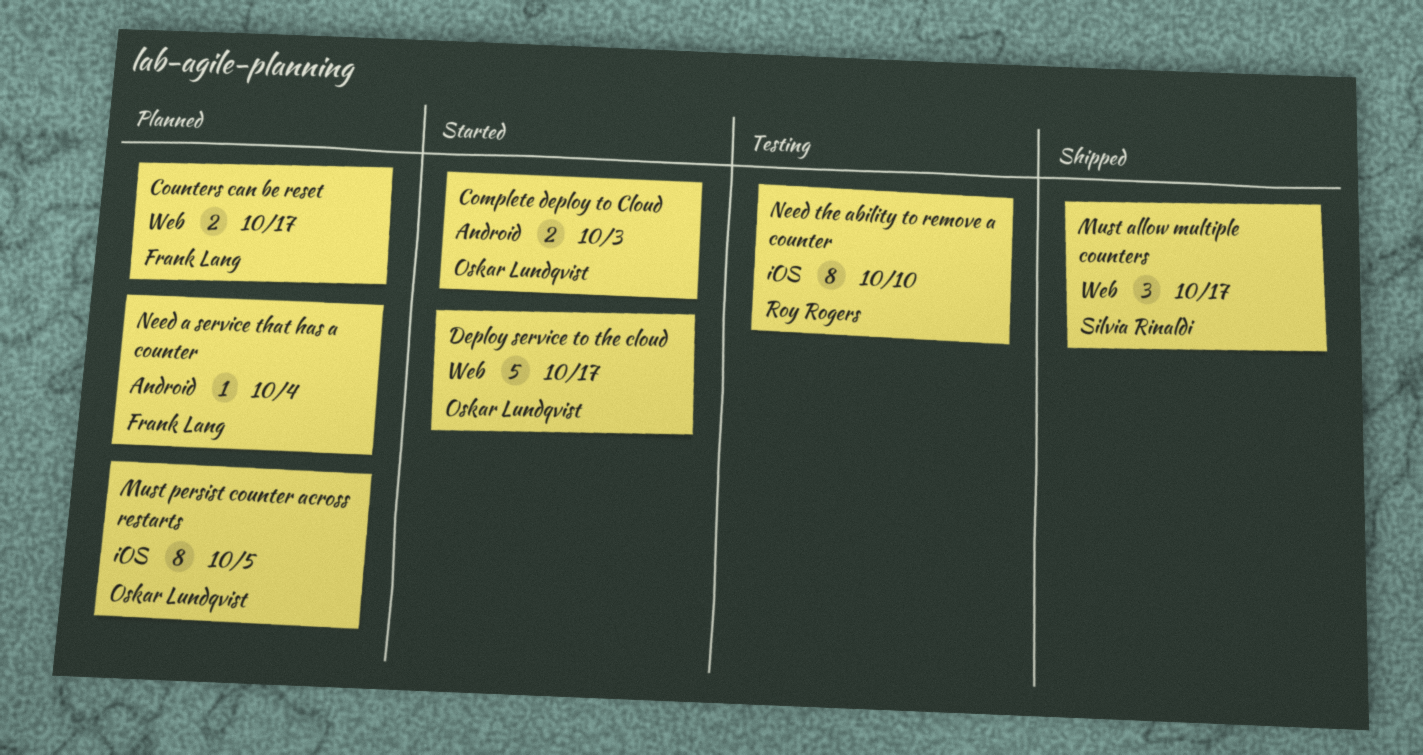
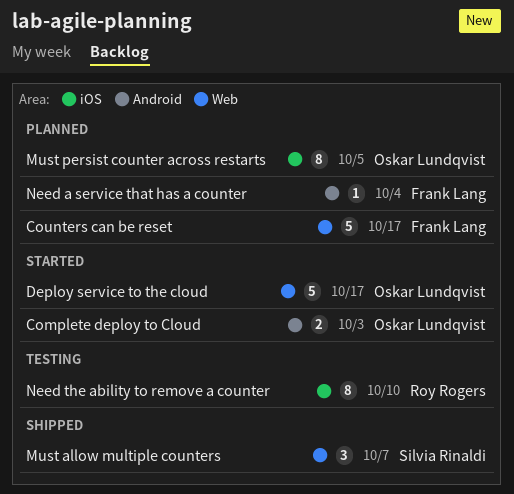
Counters can be reset, estimate: 2 -> 5
Must allow multiple counters, due: Oct 17 -> Oct 7

